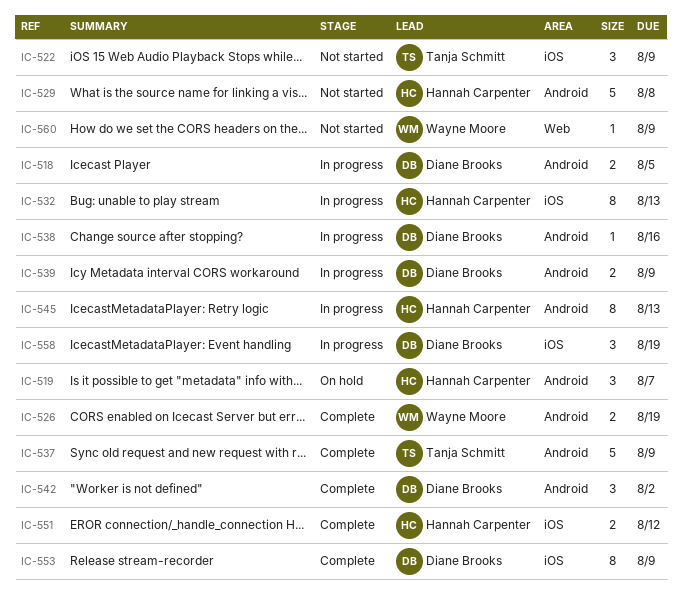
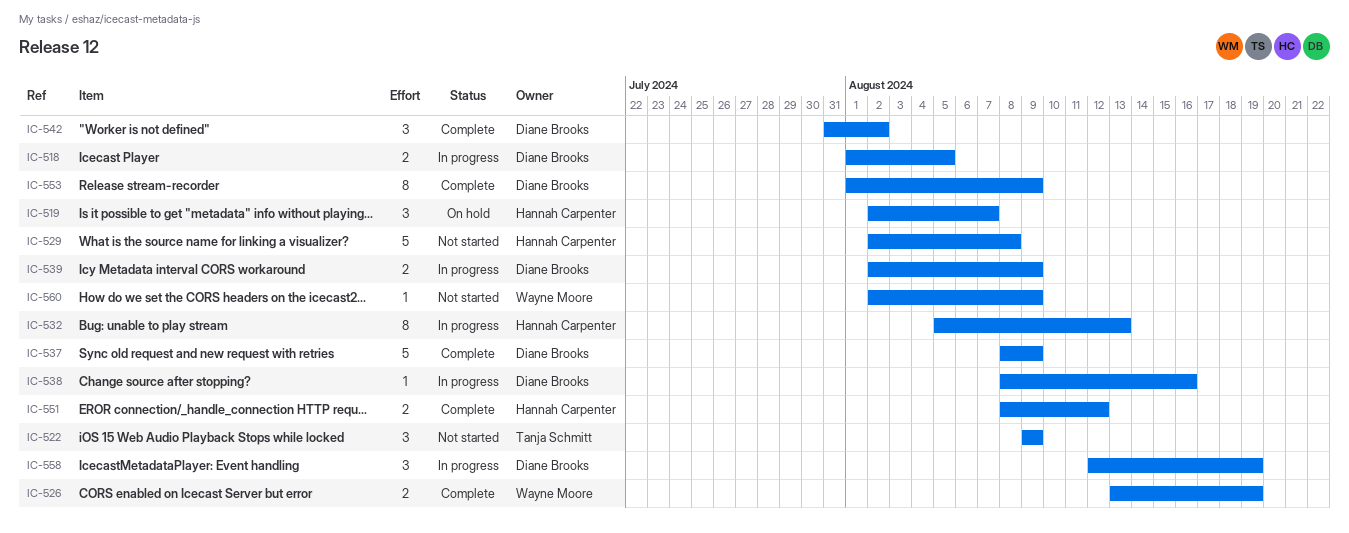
IC-537, owner: Tanja Schmitt -> Diane Brooks
IC-545: present -> none

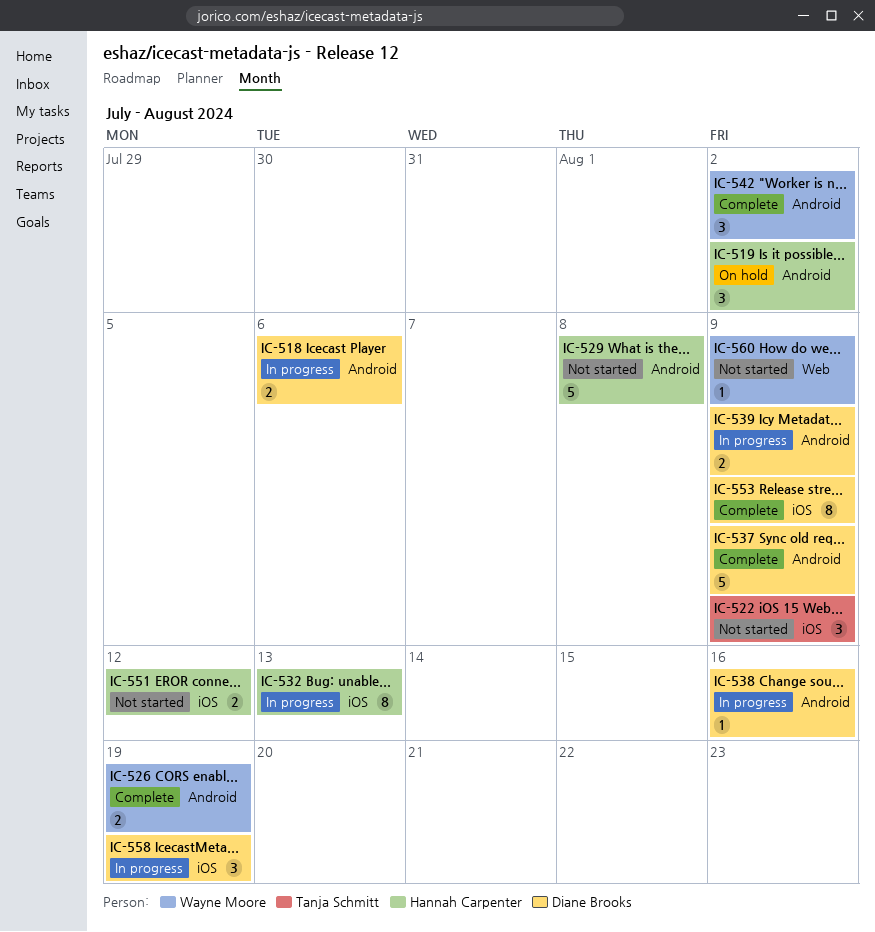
IC-518, due: Aug 5 -> Aug 6
IC-519, due: Aug 7 -> Aug 2
IC-542, owner: Diane Brooks -> Wayne Moore
IC-551, status: Complete -> Not started

